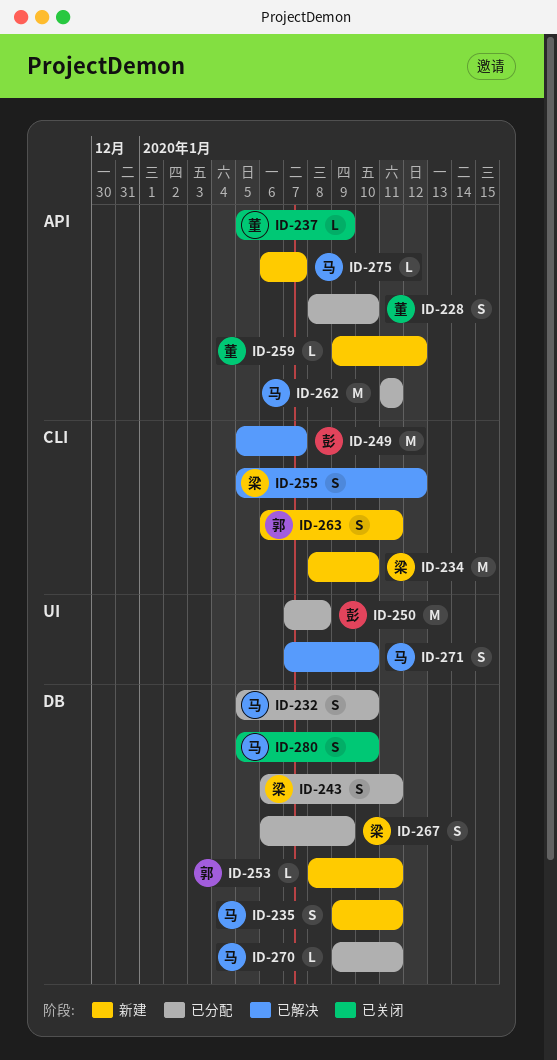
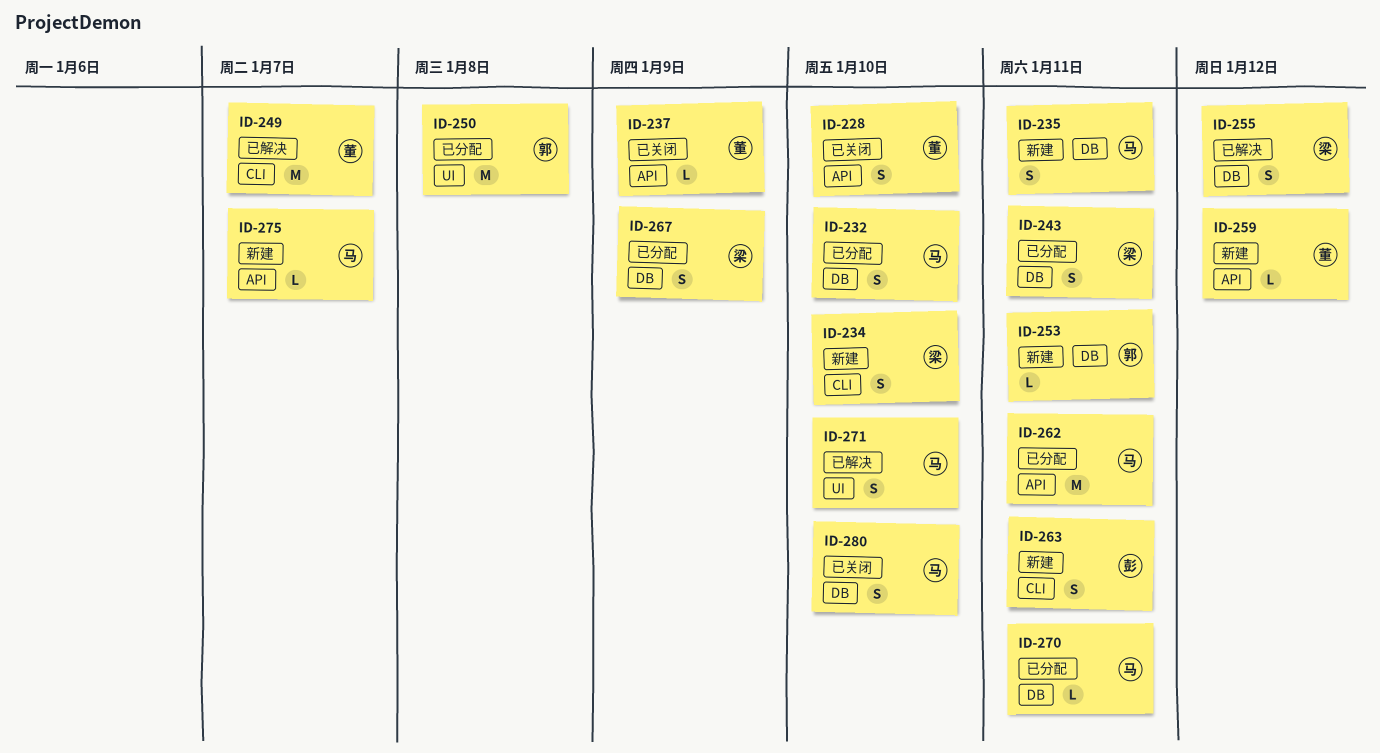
ID-228, status: 已分配 -> 已关闭
ID-234, estimate: M -> S
ID-249, owner: 彭 -> 董
ID-250, owner: 彭 -> 郭
ID-255, label: CLI -> DB
ID-263, owner: 郭 -> 彭

